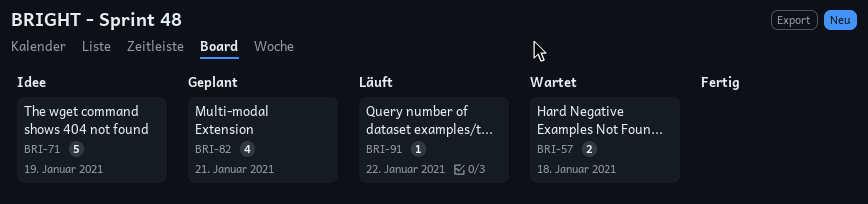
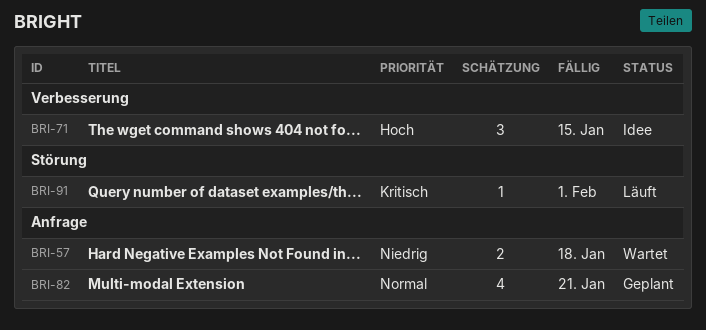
BRI-71, estimate: 5 -> 3
BRI-71, due: Jan 19 -> Jan 15
BRI-91, due: Jan 22 -> Feb 1

